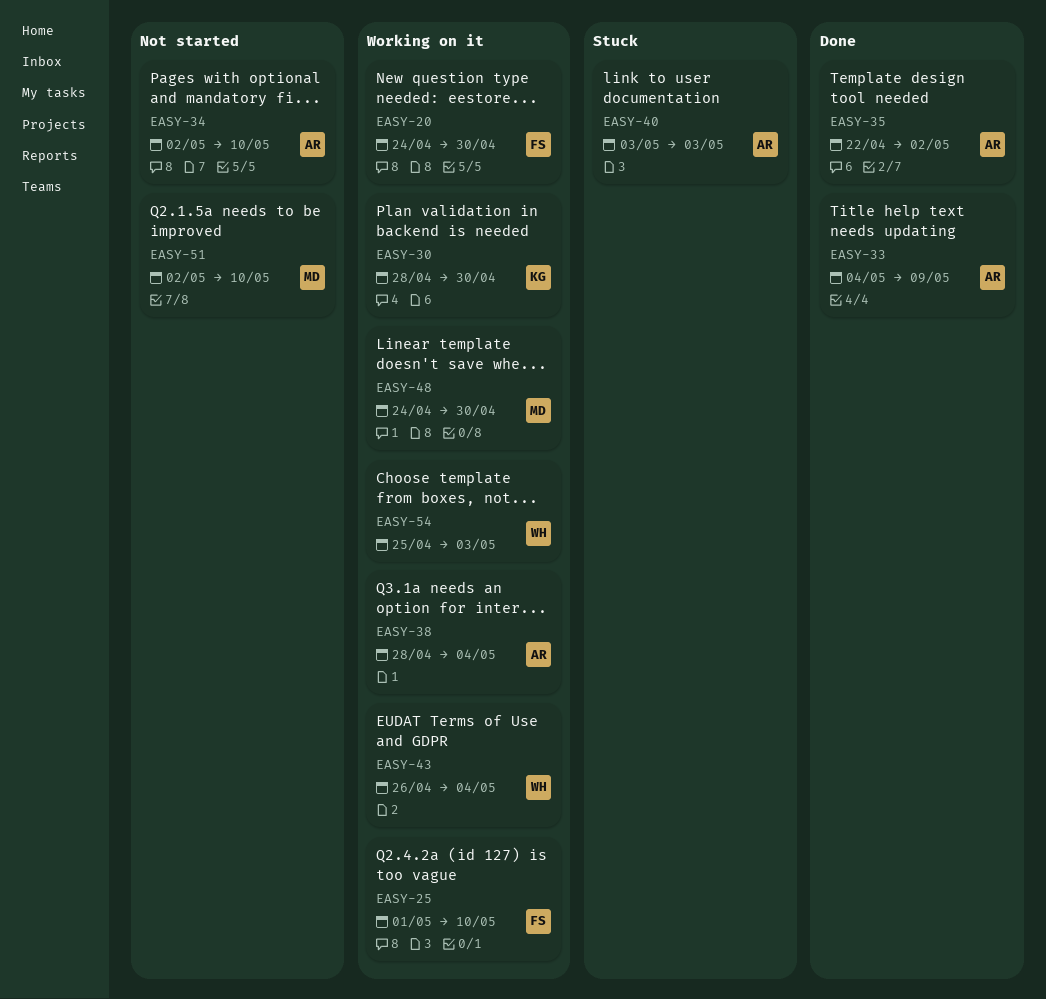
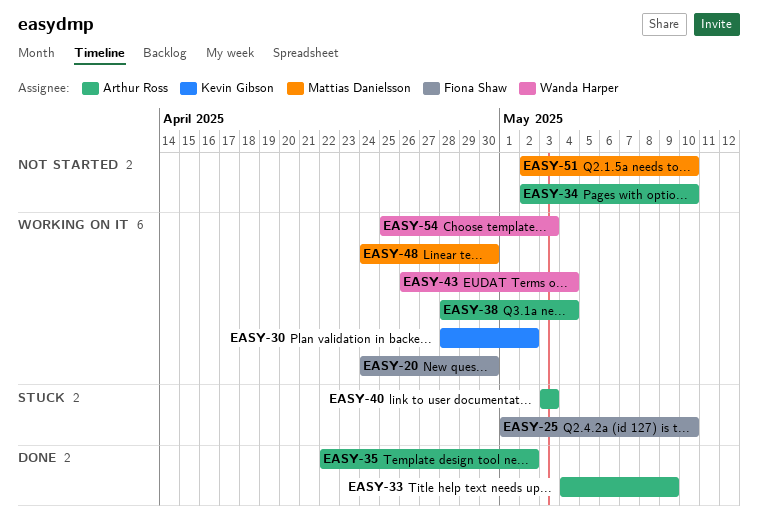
EASY-25, status: Working on it -> Stuck
EASY-30, due: Apr 30 -> May 2

